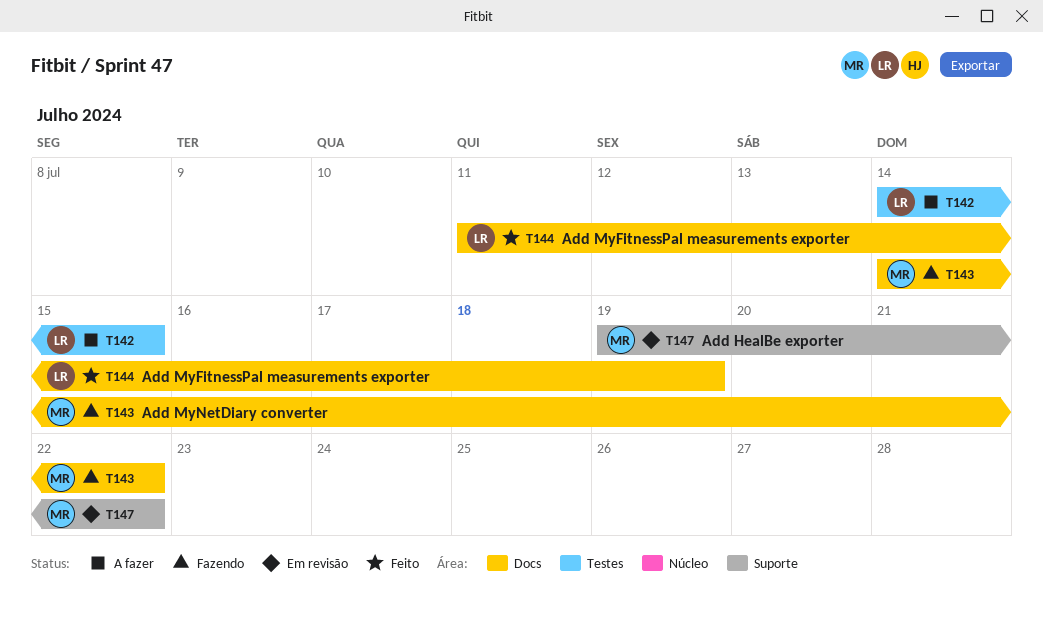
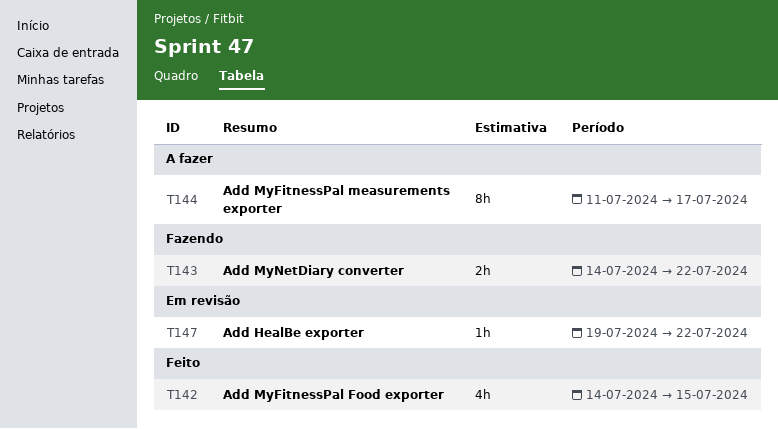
T142, status: A fazer -> Feito
T144, status: Feito -> A fazer
T144, due: Jul 19 -> Jul 17

